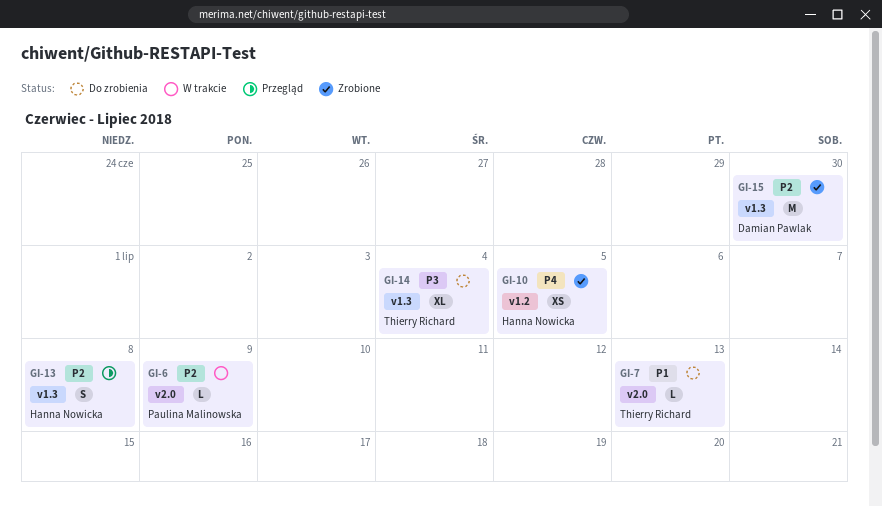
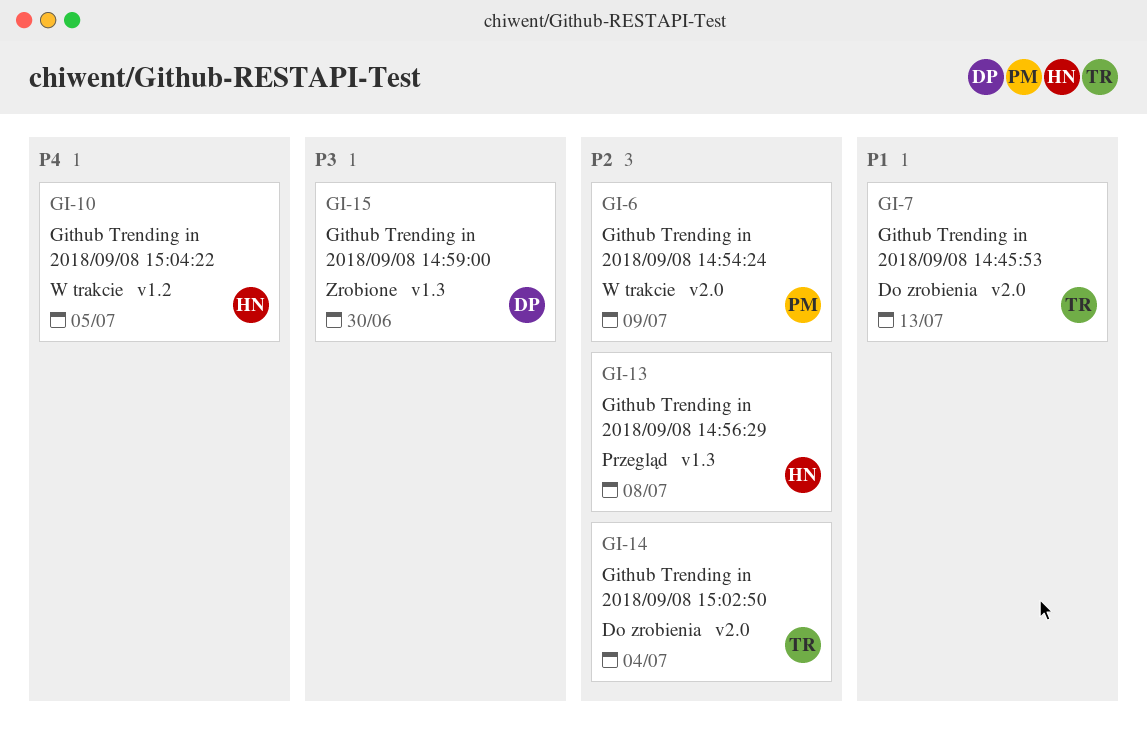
GI-10, status: Zrobione -> W trakcie
GI-14, priority: P3 -> P2
GI-14, label: v1.3 -> v2.0
GI-15, priority: P2 -> P3

